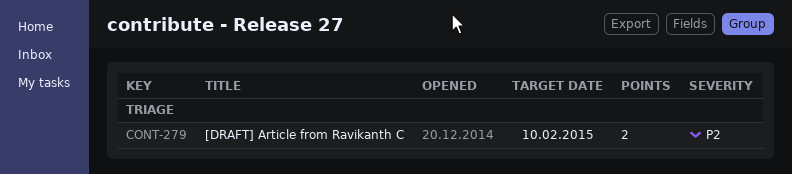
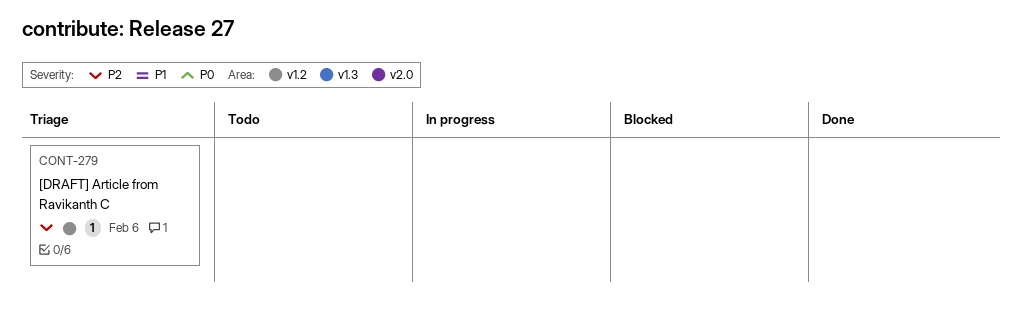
CONT-279, estimate: 2 -> 1
CONT-279, due: Feb 10 -> Feb 6

